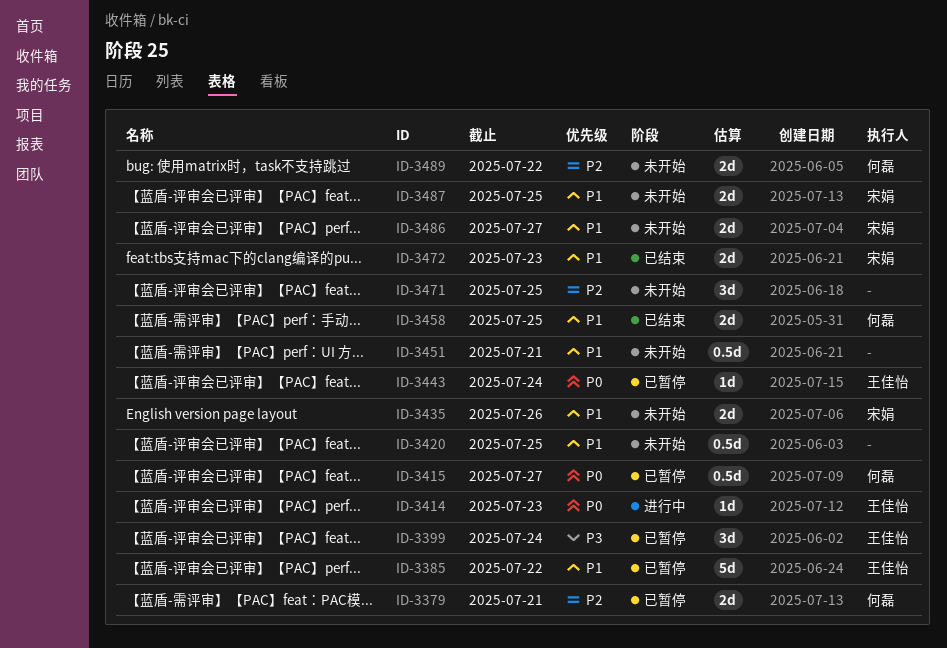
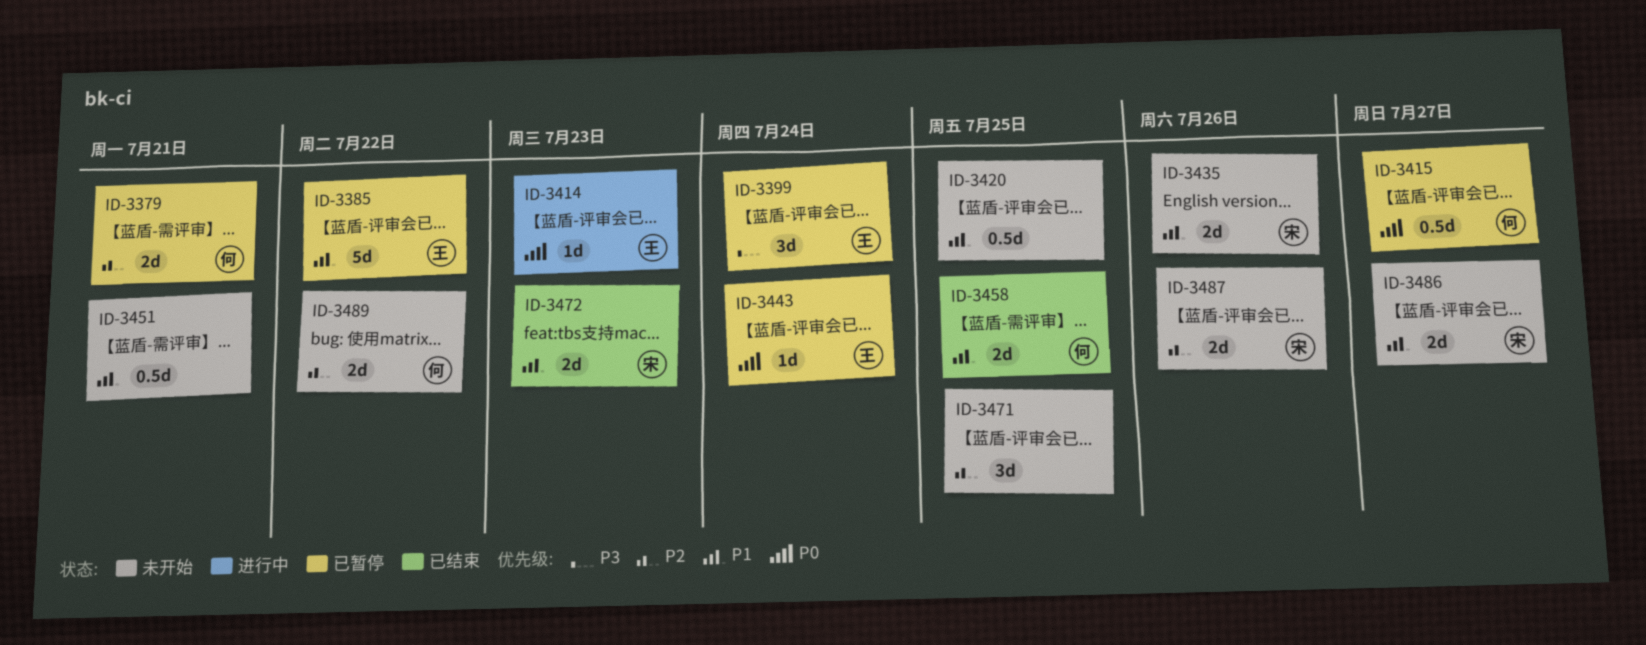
ID-3487, priority: P1 -> P2
ID-3487, due: Jul 25 -> Jul 26

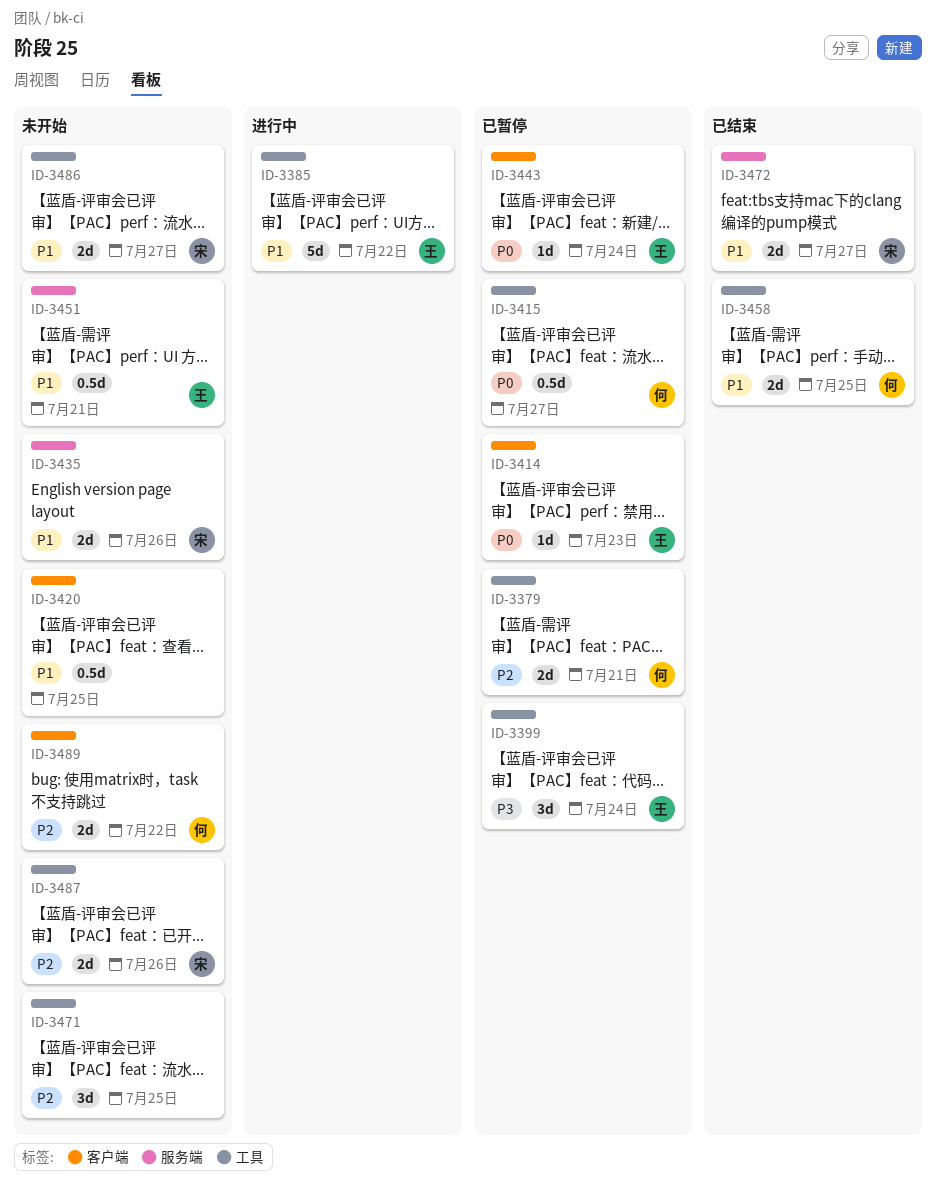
ID-3385, status: 已暂停 -> 进行中
ID-3414, status: 进行中 -> 已暂停
ID-3451, owner: none -> 王
ID-3472, due: Jul 23 -> Jul 27

